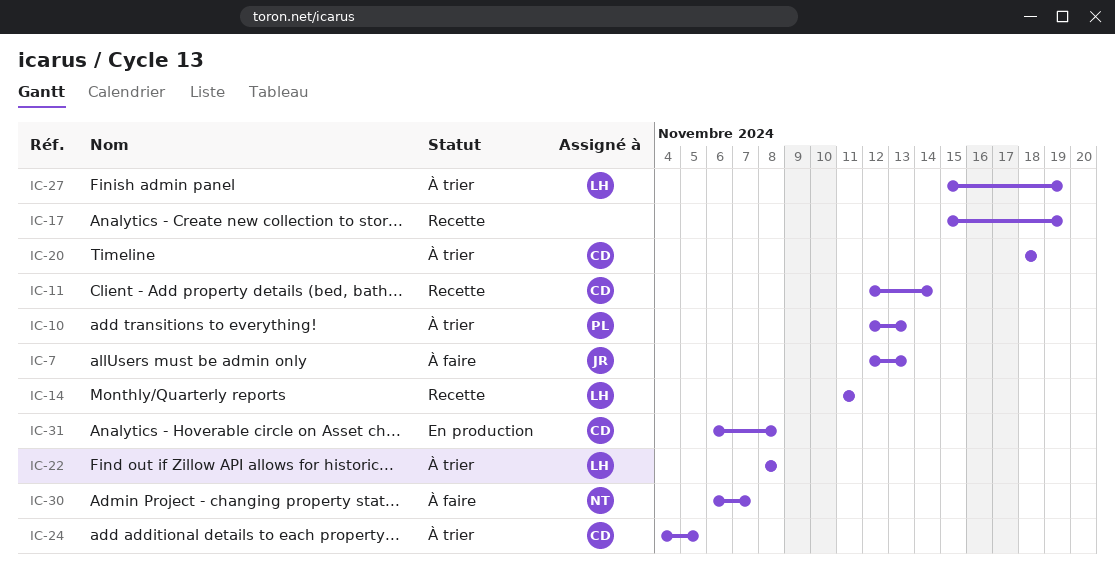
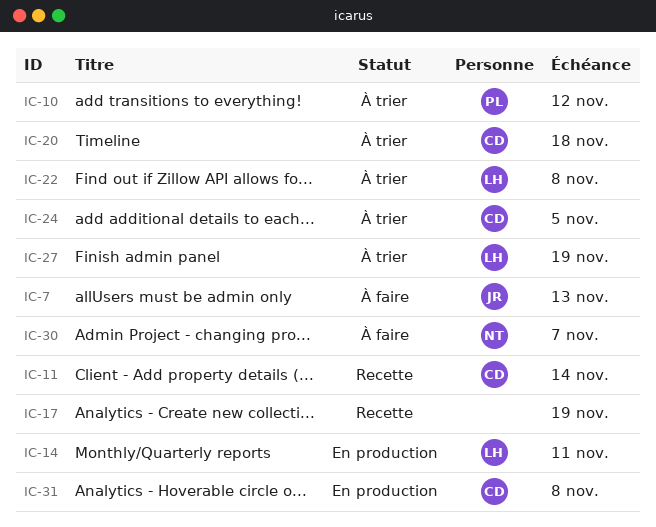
IC-10, due: Nov 13 -> Nov 12
IC-14, status: Recette -> En production

